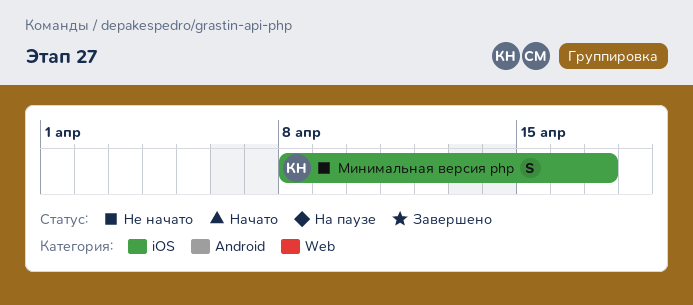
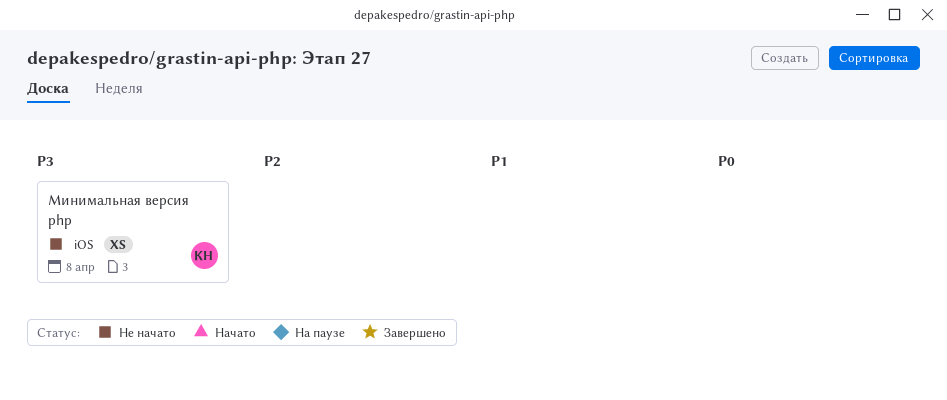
Минимальная версия php, estimate: S -> XS
Минимальная версия php, due: Apr 17 -> Apr 8

